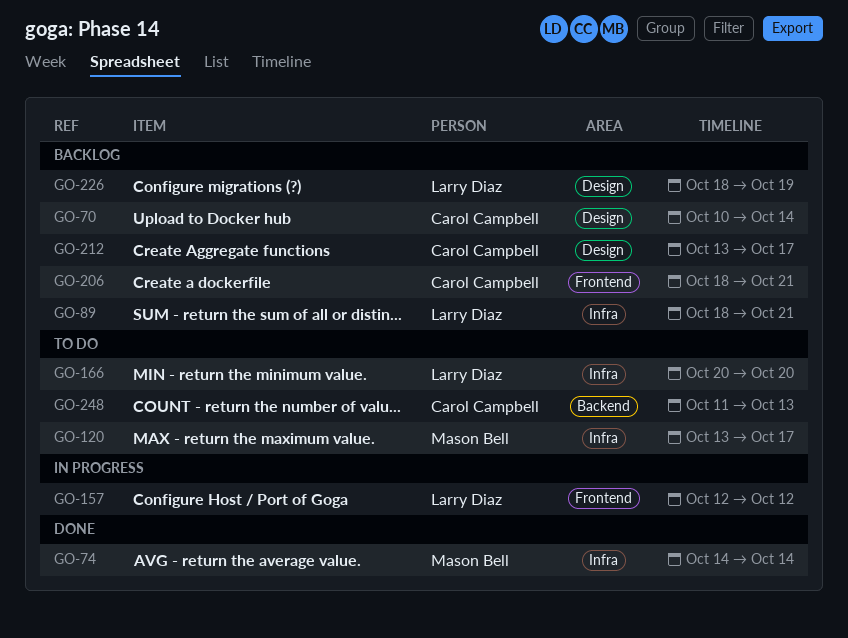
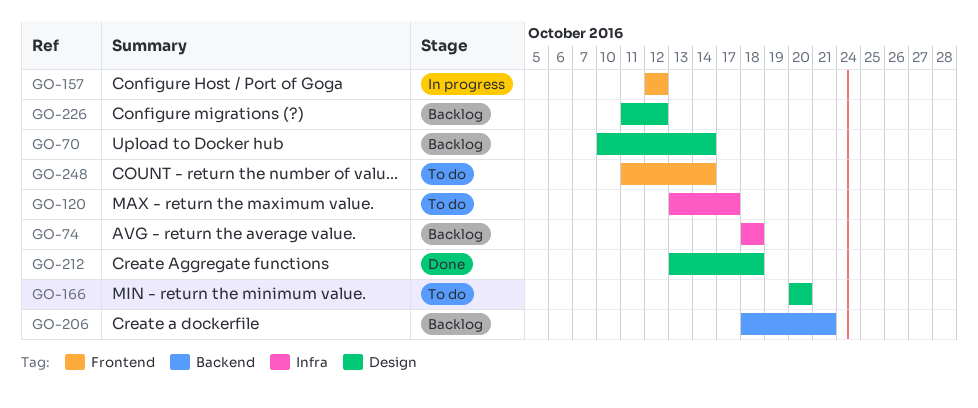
GO-74, status: Done -> Backlog
GO-74, start: Oct 14 -> Oct 18
GO-74, due: Oct 14 -> Oct 18
GO-89: present -> none
GO-166, label: Infra -> Design
GO-206, label: Frontend -> Backend
GO-212, status: Backlog -> Done
GO-212, due: Oct 17 -> Oct 18
GO-226, start: Oct 18 -> Oct 11
GO-226, due: Oct 19 -> Oct 12
GO-248, label: Backend -> Frontend
GO-248, due: Oct 13 -> Oct 14

